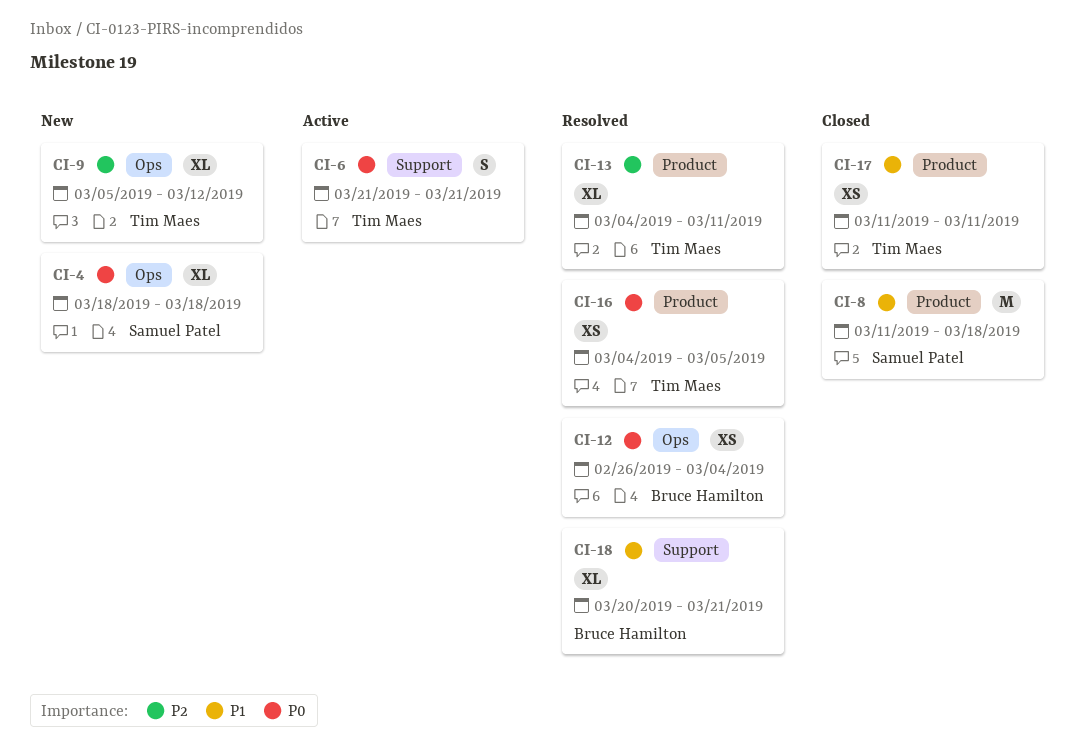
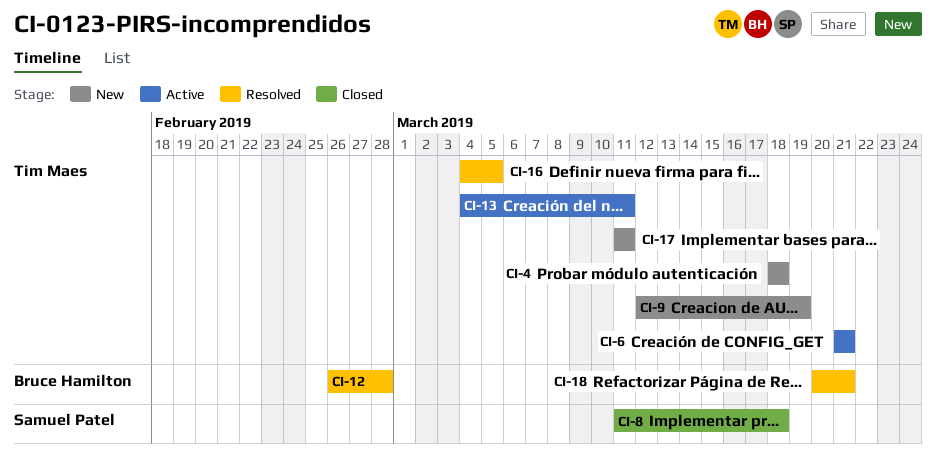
CI-4, owner: Samuel Patel -> Tim Maes
CI-9, start: Mar 5 -> Mar 12
CI-9, due: Mar 12 -> Mar 19
CI-12, due: Mar 4 -> Feb 28
CI-13, status: Resolved -> Active
CI-17, status: Closed -> New

